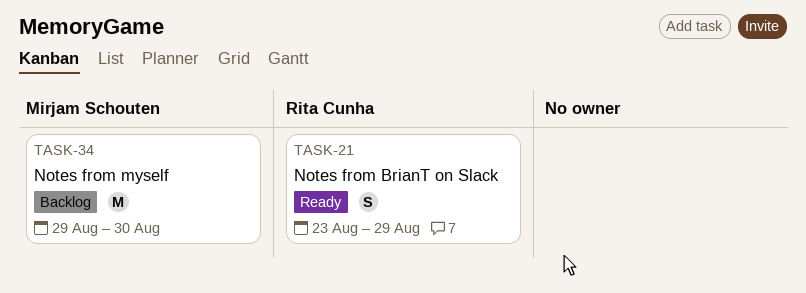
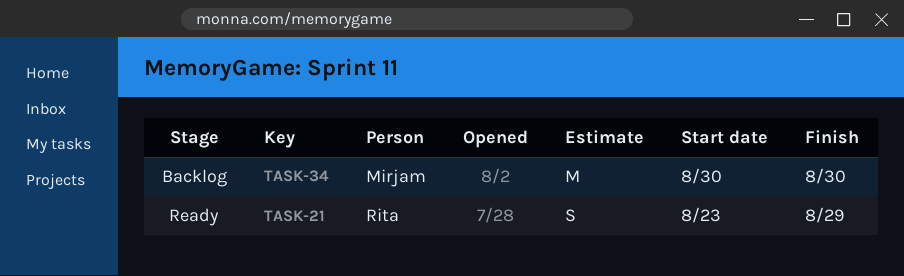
TASK-34, start: Aug 29 -> Aug 30

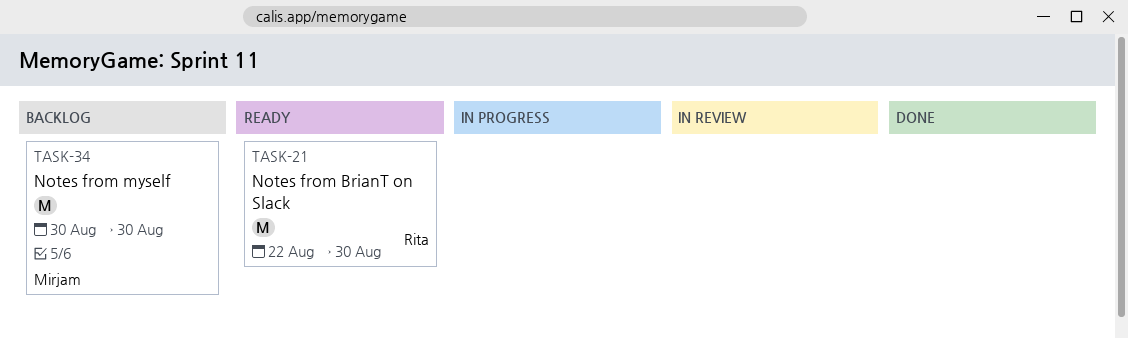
TASK-21, estimate: S -> M
TASK-21, start: Aug 23 -> Aug 22
TASK-21, due: Aug 29 -> Aug 30

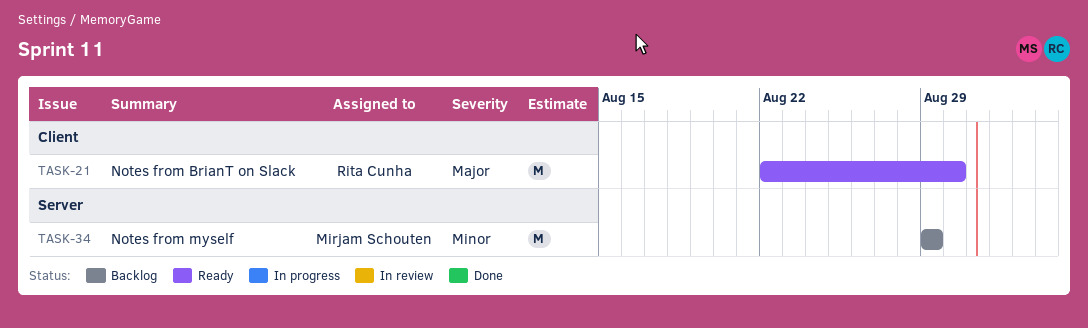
TASK-34, start: Aug 30 -> Aug 29
TASK-34, due: Aug 30 -> Aug 29

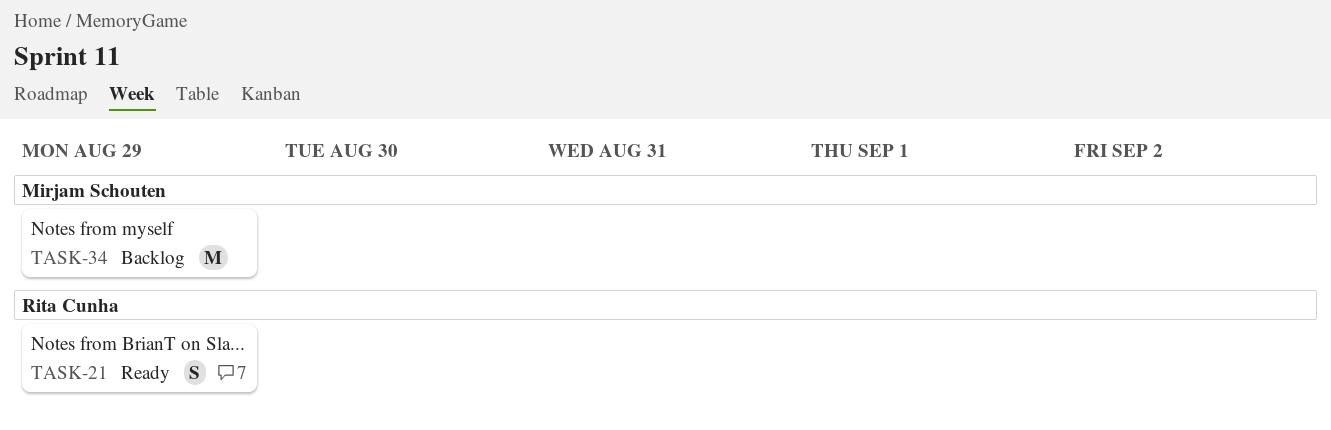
TASK-21, estimate: M -> S
TASK-21, due: Aug 30 -> Aug 29

